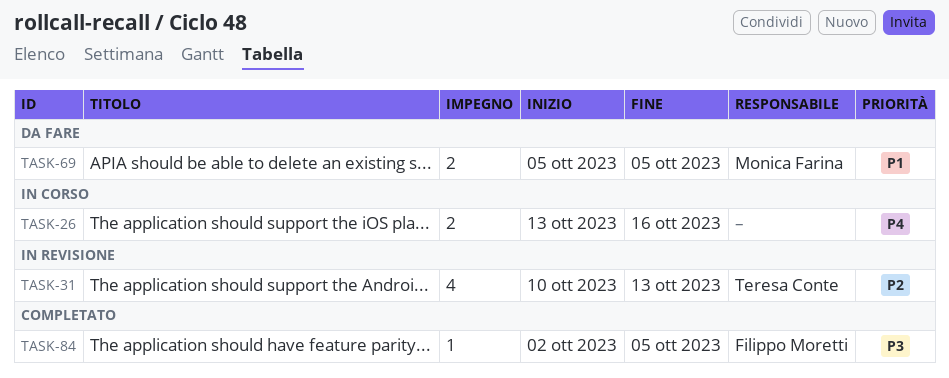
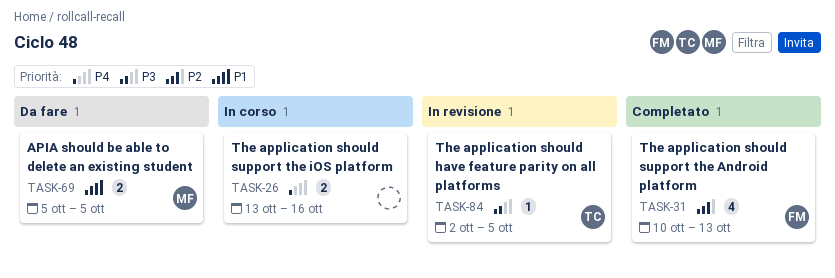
TASK-31, status: In revisione -> Completato
TASK-31, owner: Teresa Conte -> Filippo Moretti
TASK-84, status: Completato -> In revisione
TASK-84, owner: Filippo Moretti -> Teresa Conte

